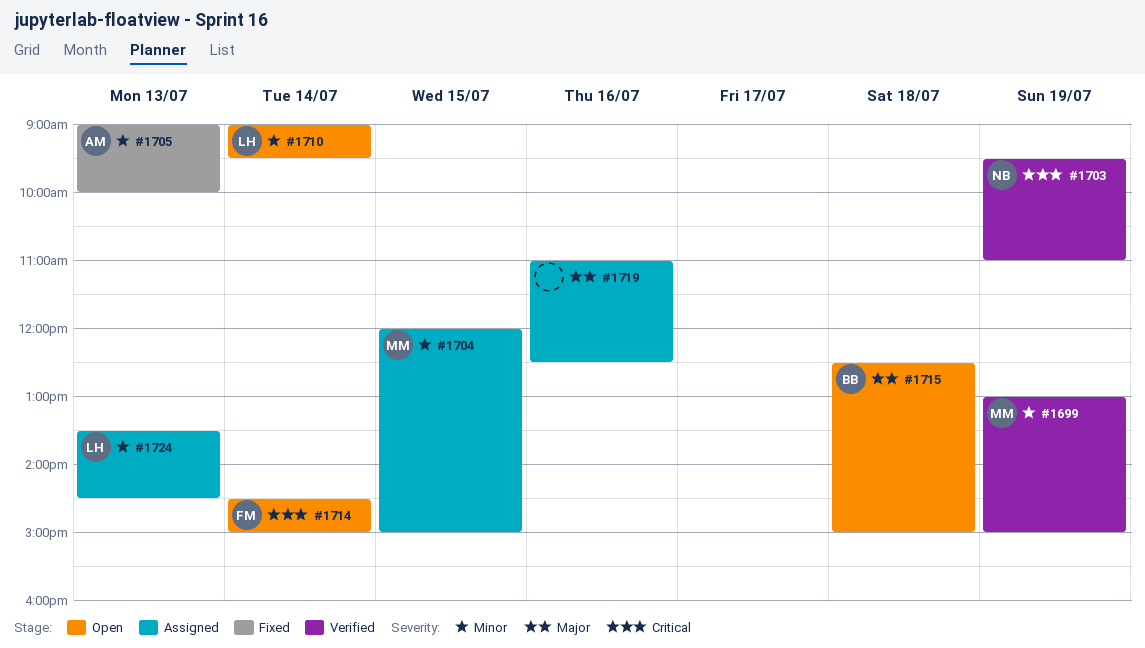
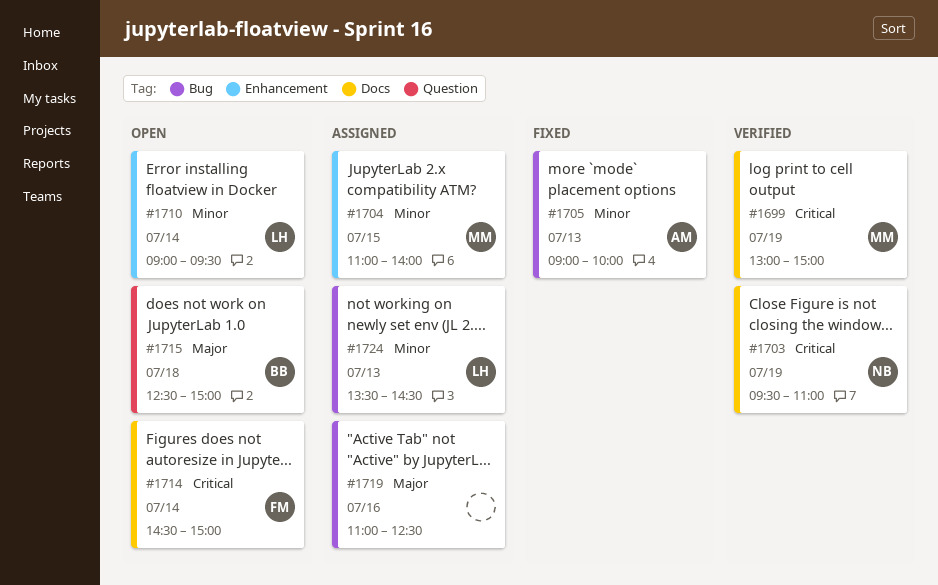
#1699, priority: Minor -> Critical
#1704, begins: 12:00 -> 11:00
#1704, ends: 15:00 -> 14:00

